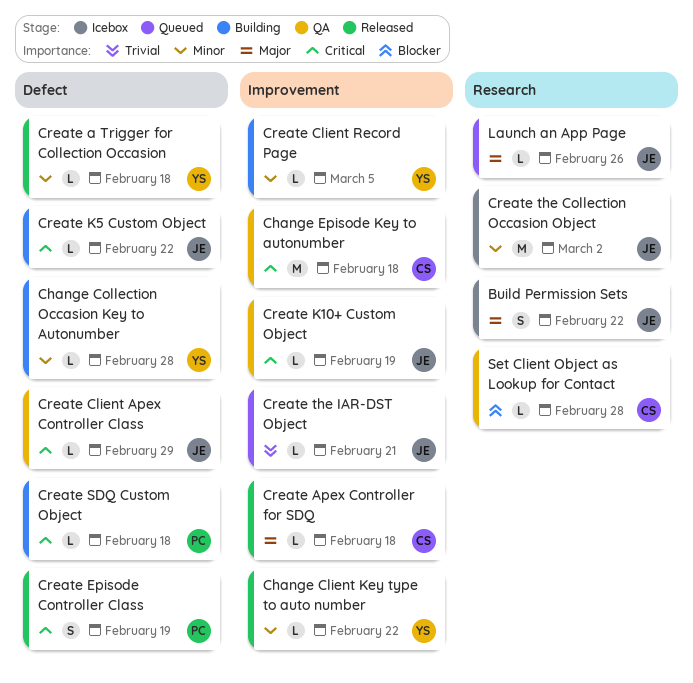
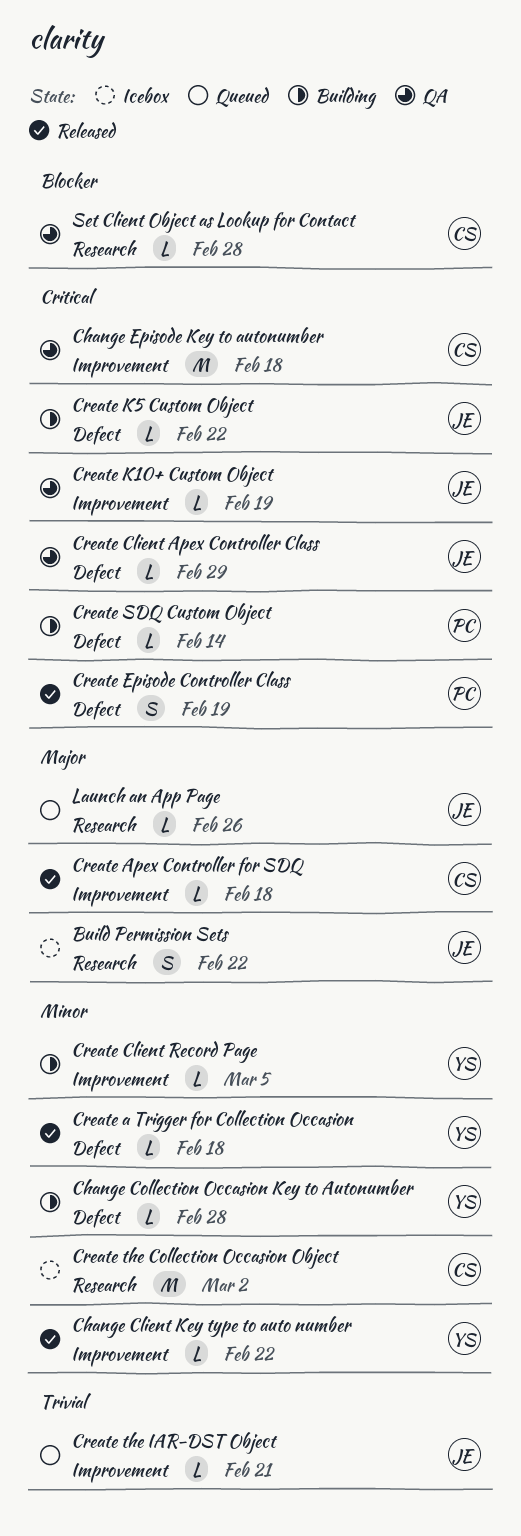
Create SDQ Custom Object, due: Feb 18 -> Feb 14
Create the Collection Occasion Object, owner: JE -> CS

